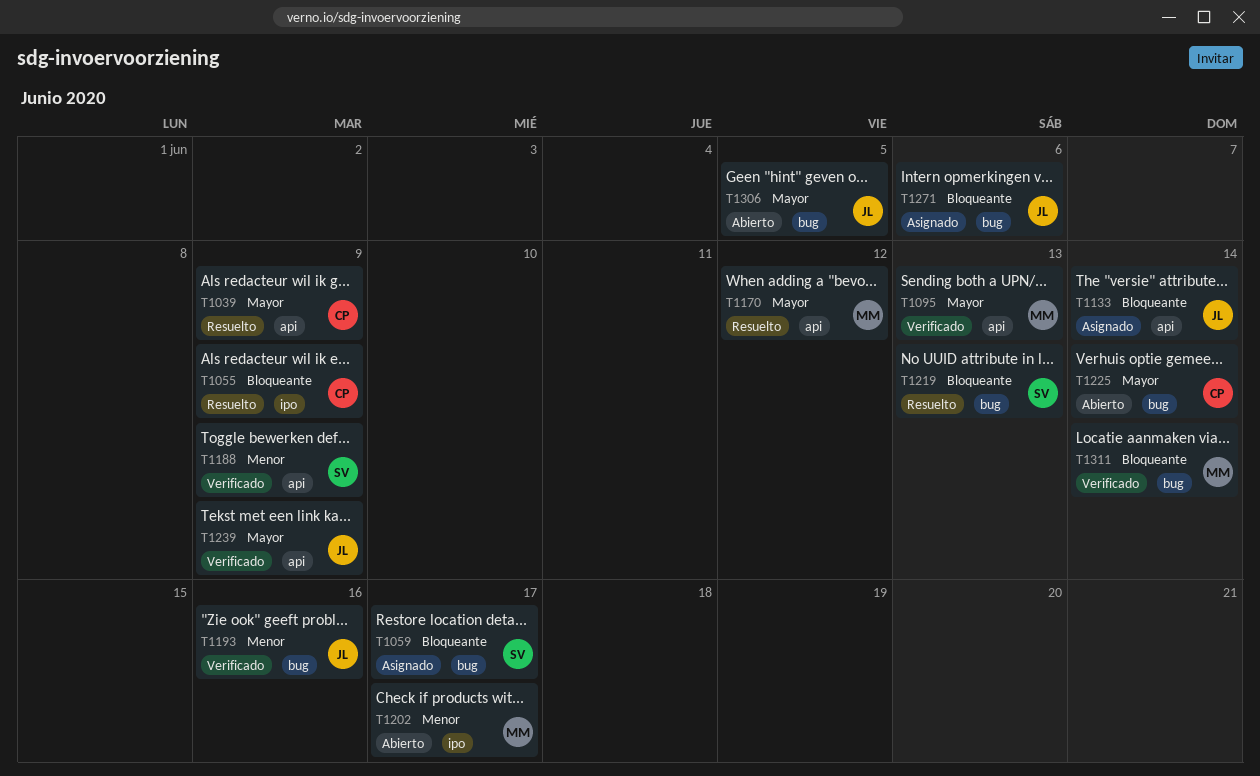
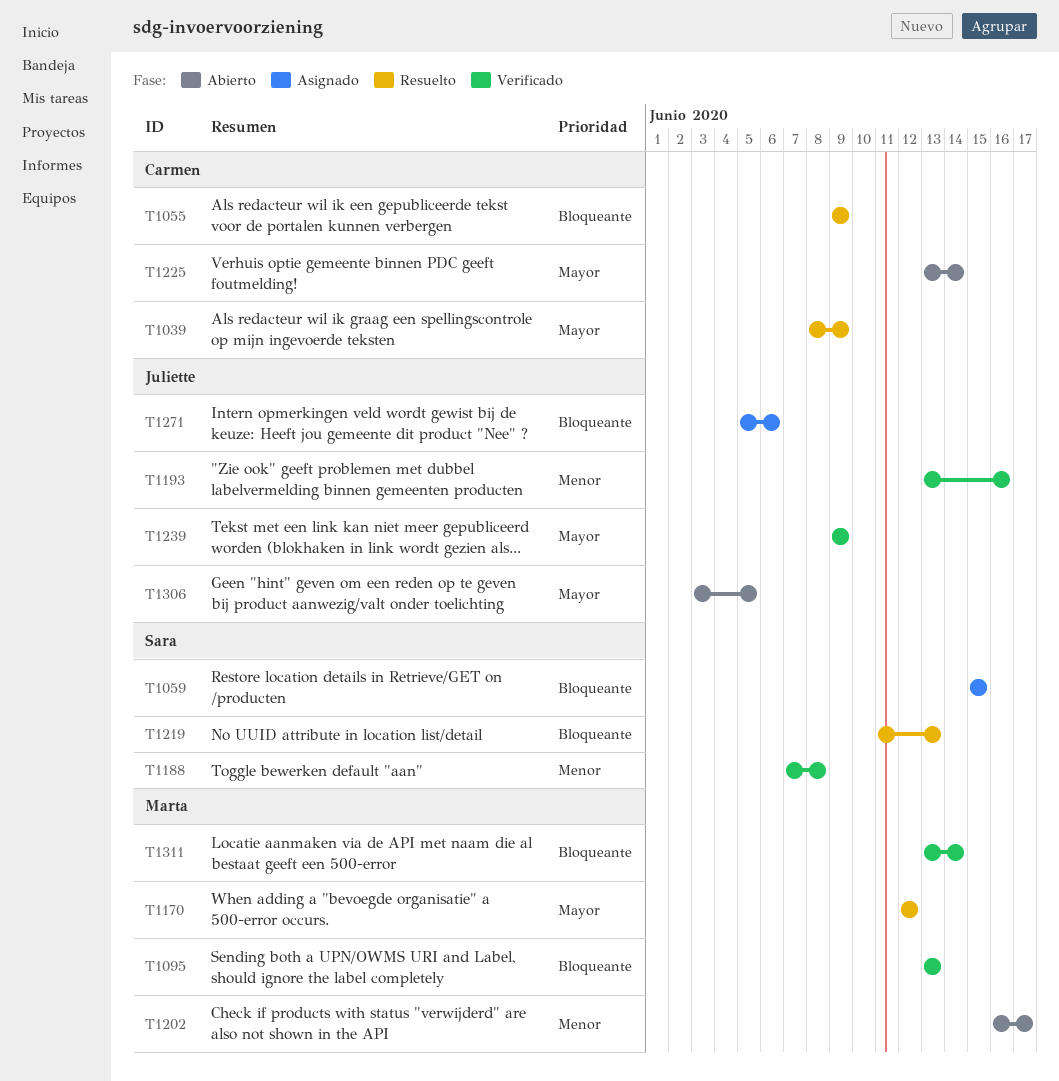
T1059, due: Jun 17 -> Jun 15
T1095, priority: Mayor -> Bloqueante
T1133: present -> none
T1188, due: Jun 9 -> Jun 8

